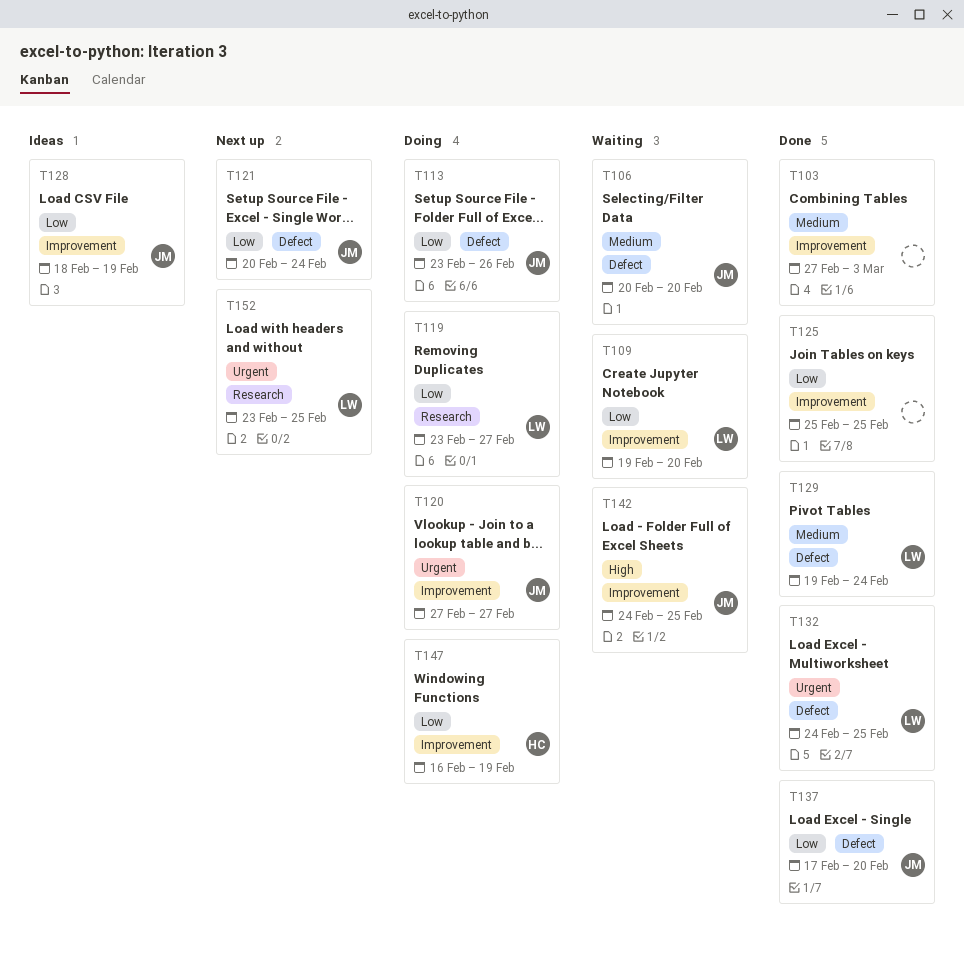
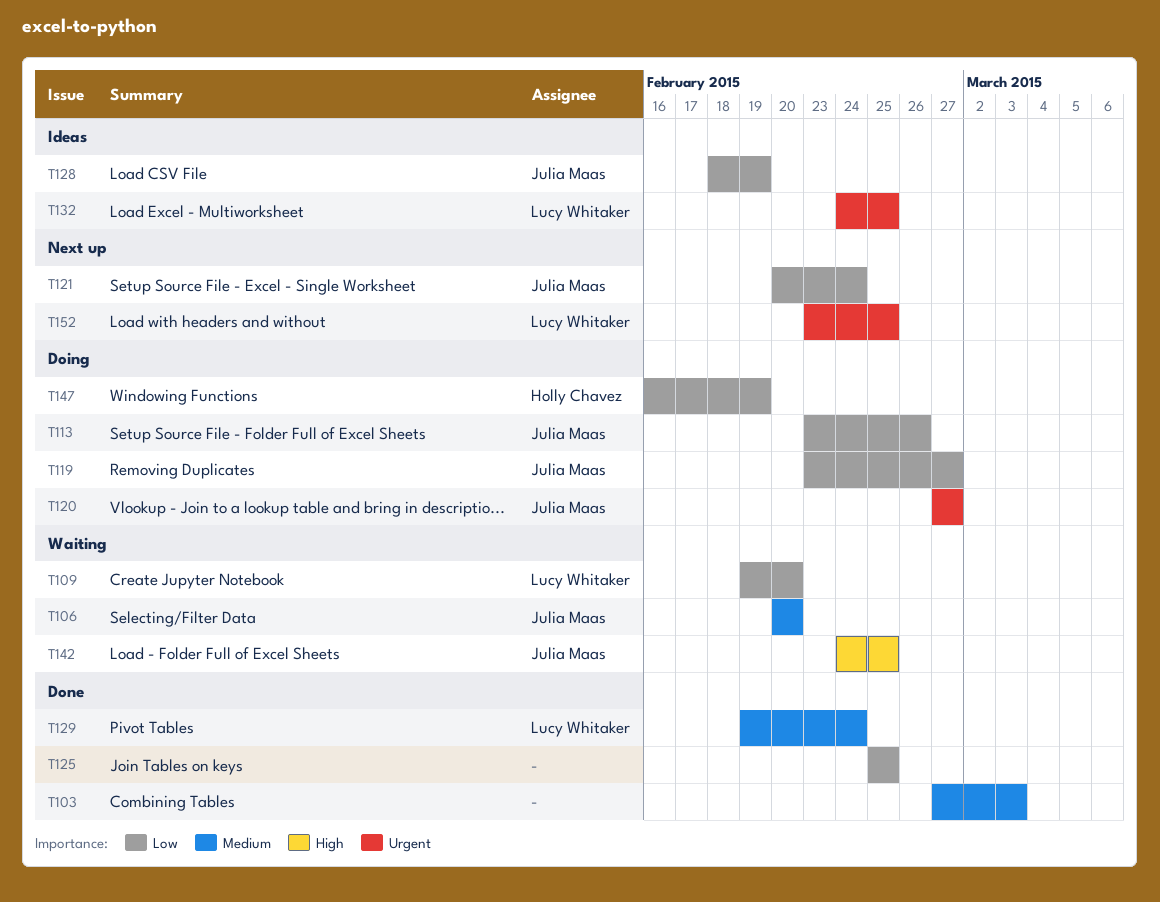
T119, owner: Lucy Whitaker -> Julia Maas
T132, status: Done -> Ideas
T137: present -> none

